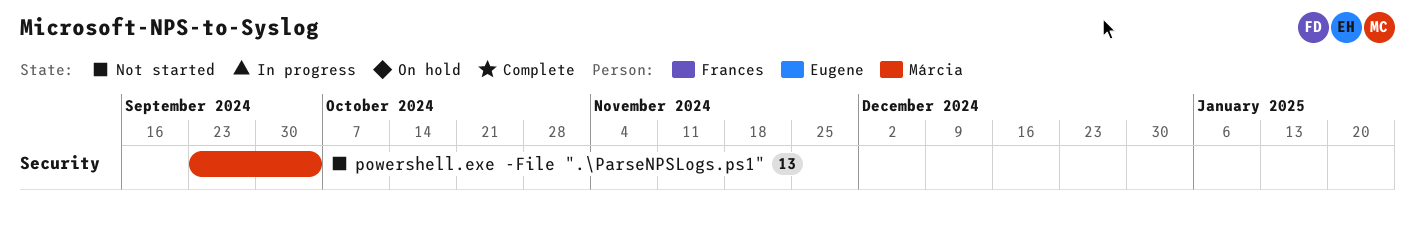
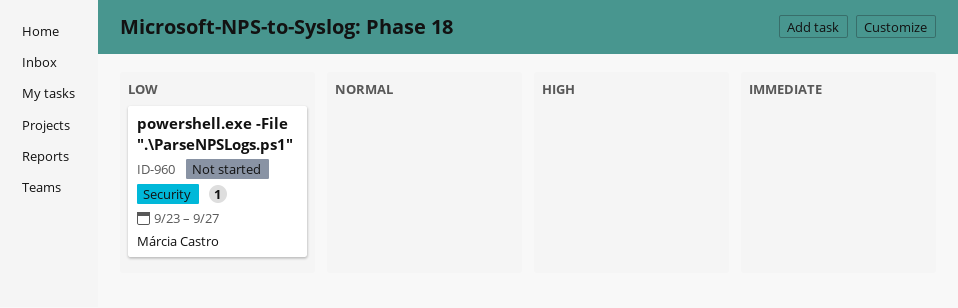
powershell.exe -File ".\ParseNPSLogs.ps1", estimate: 13 -> 1
powershell.exe -File ".\ParseNPSLogs.ps1", due: Oct 4 -> Sep 27

